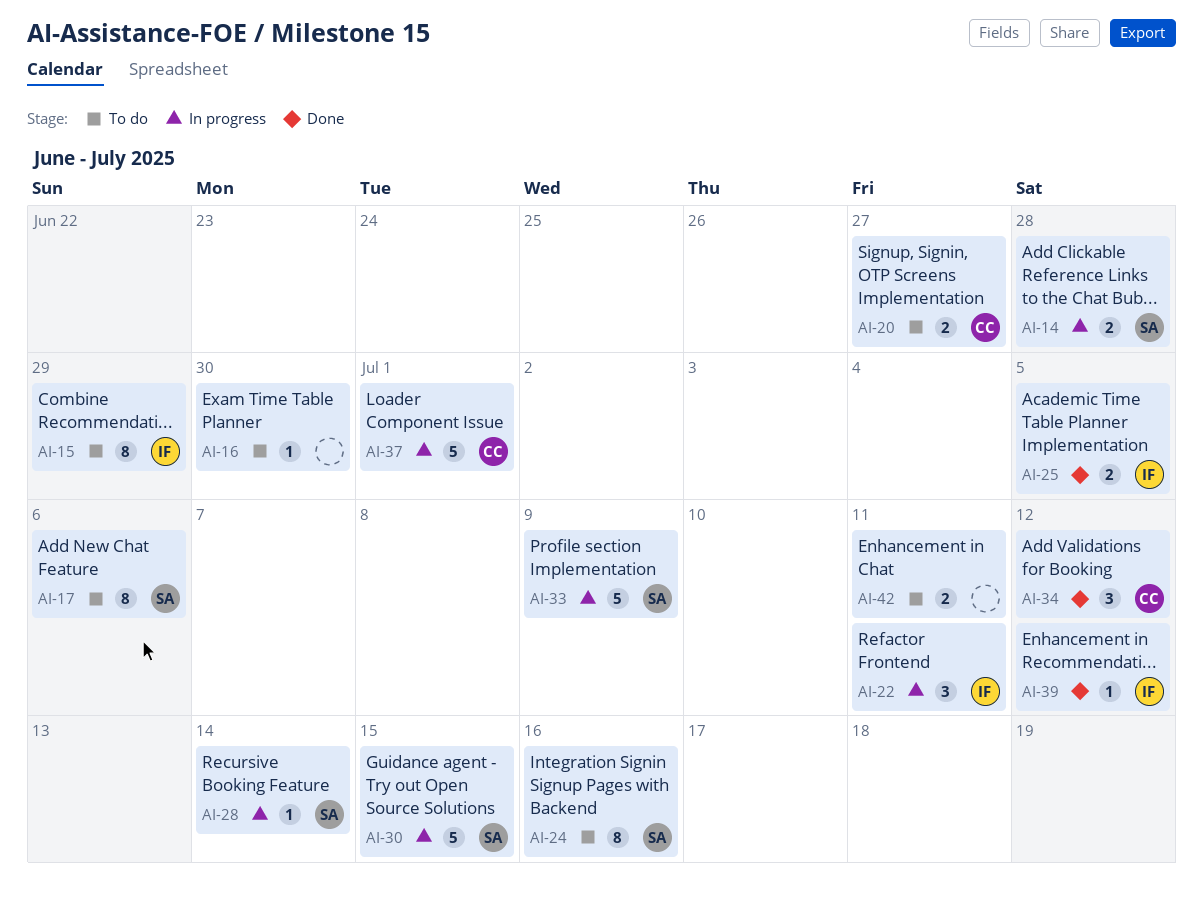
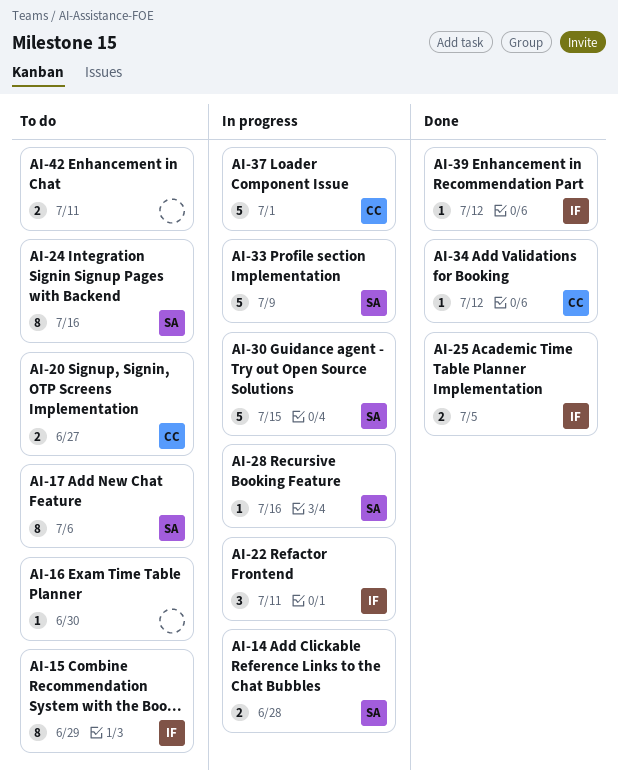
AI-28, due: Jul 14 -> Jul 16
AI-34, estimate: 3 -> 1

